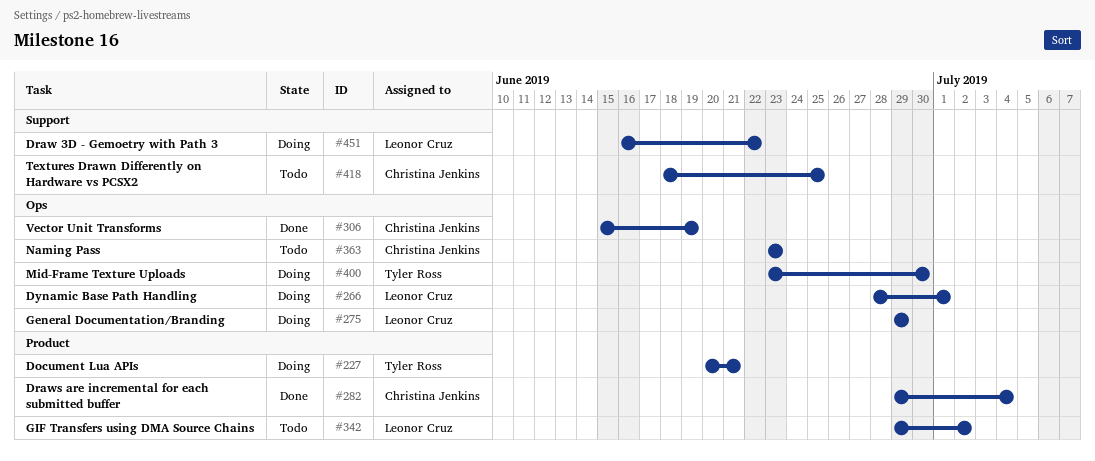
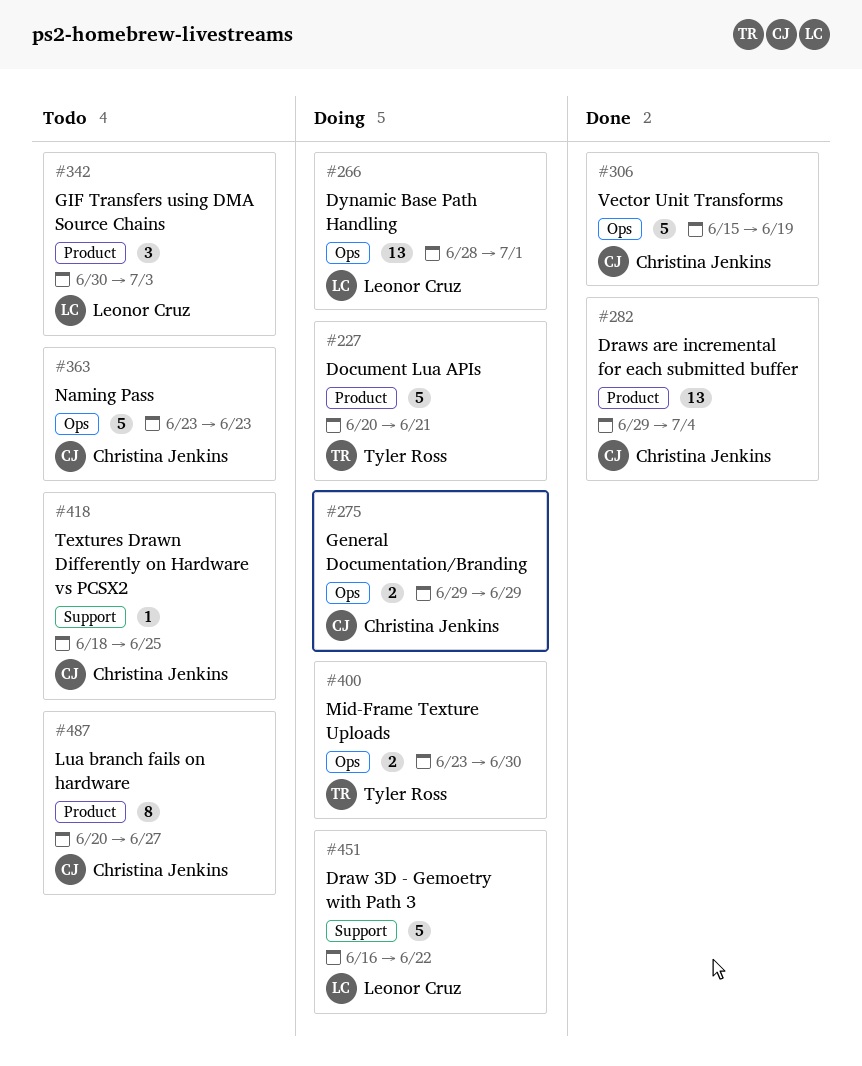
#275, owner: Leonor Cruz -> Christina Jenkins
#342, start: Jun 29 -> Jun 30
#342, due: Jul 2 -> Jul 3
#487: none -> present

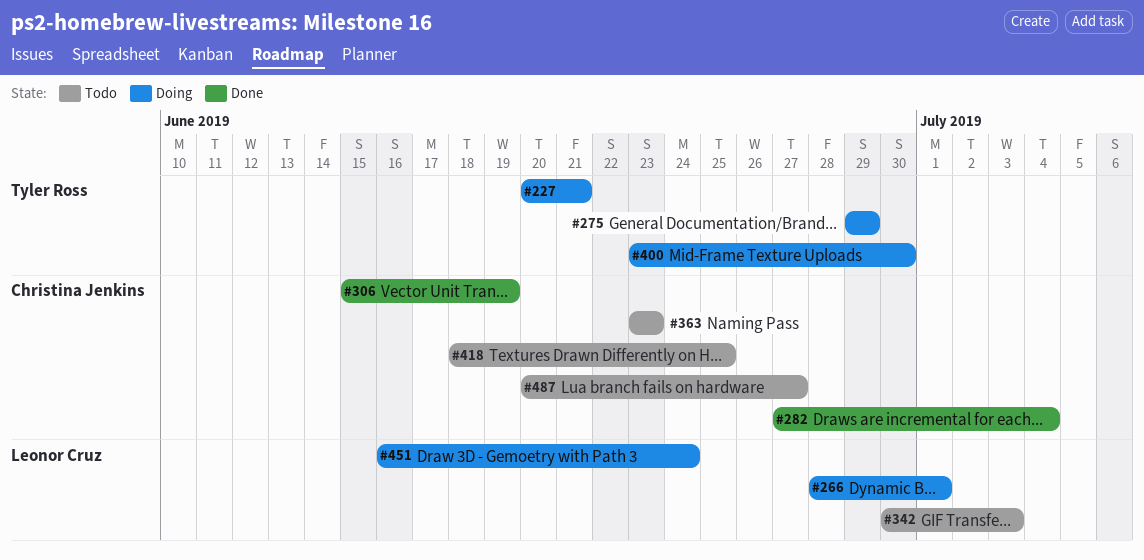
#275, owner: Christina Jenkins -> Tyler Ross
#282, start: Jun 29 -> Jun 27
#451, due: Jun 22 -> Jun 24

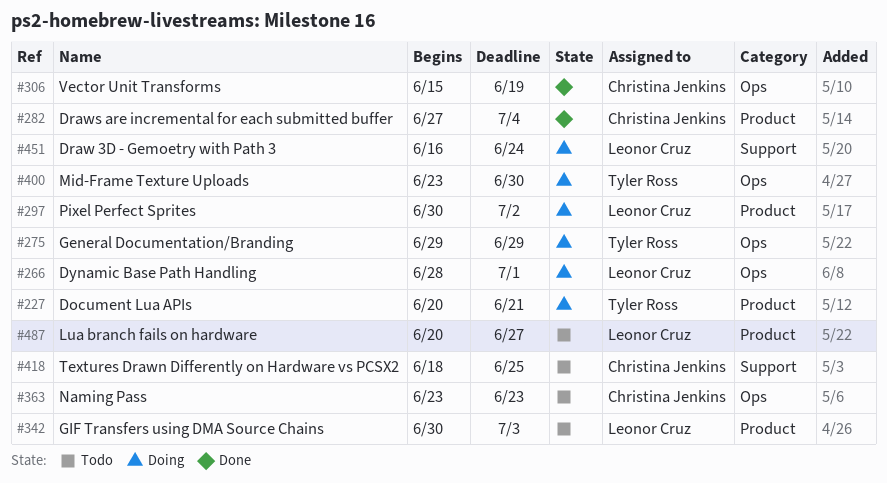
#297: none -> present
#487, owner: Christina Jenkins -> Leonor Cruz

